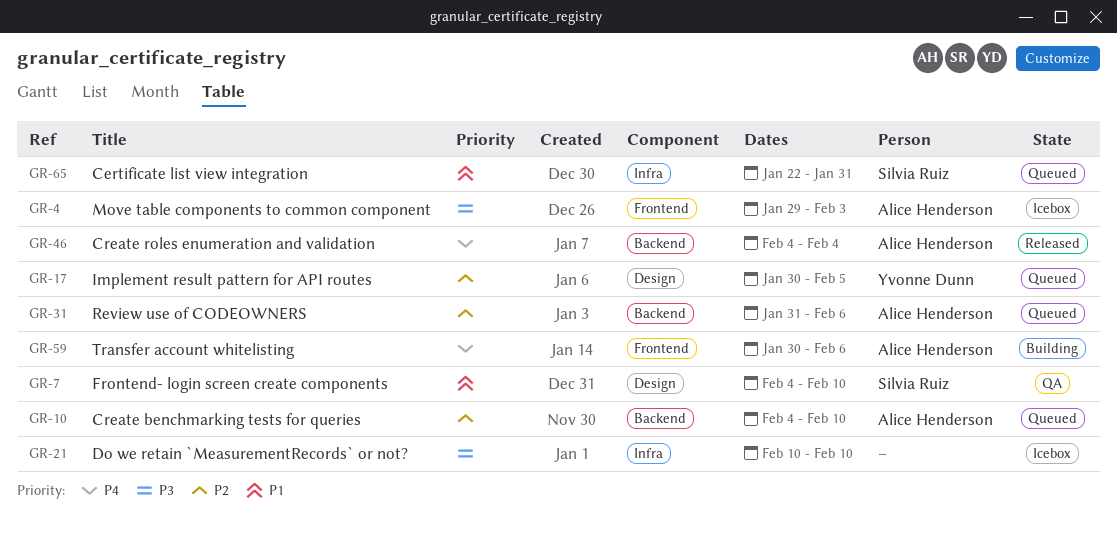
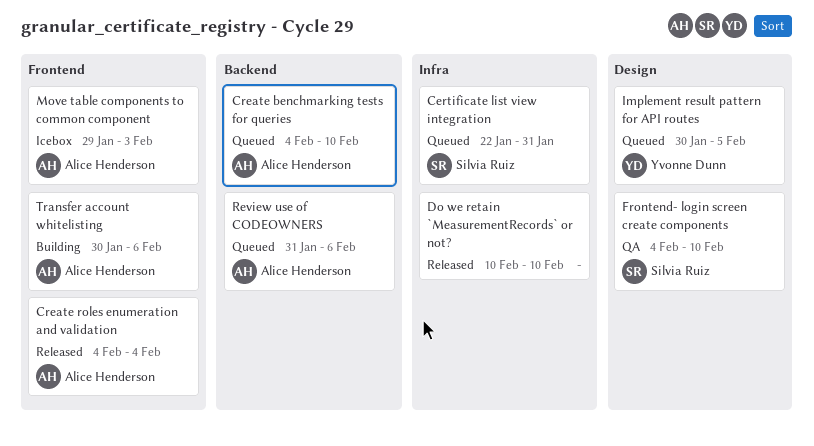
Create roles enumeration and validation, label: Backend -> Frontend
Do we retain `MeasurementRecords` or not?, status: Icebox -> Released

